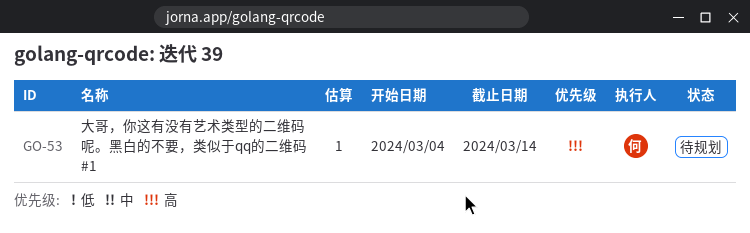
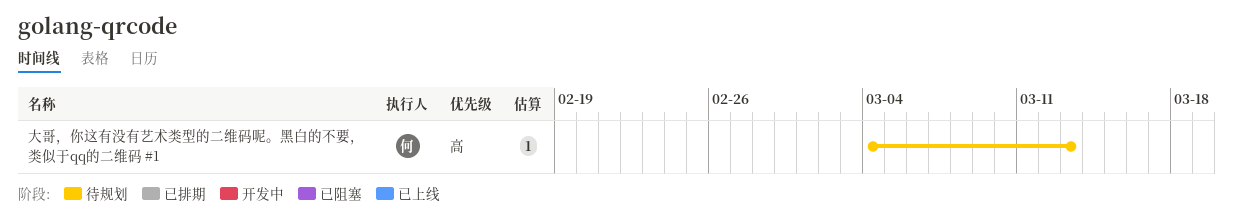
大哥，你这有没有艺术类型的二维码呢。黑白的不要，类似于qq的二维码 #1, due: Mar 14 -> Mar 13

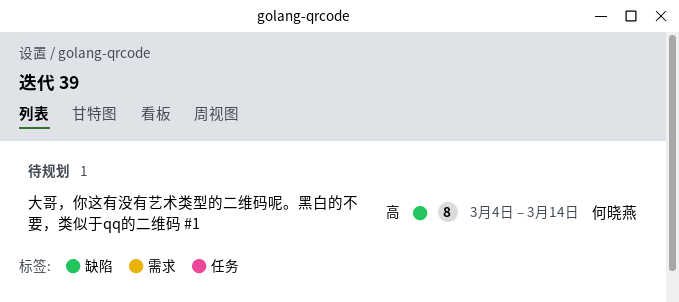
大哥，你这有没有艺术类型的二维码呢。黑白的不要，类似于qq的二维码 #1, estimate: 1 -> 8
大哥，你这有没有艺术类型的二维码呢。黑白的不要，类似于qq的二维码 #1, due: Mar 13 -> Mar 14

